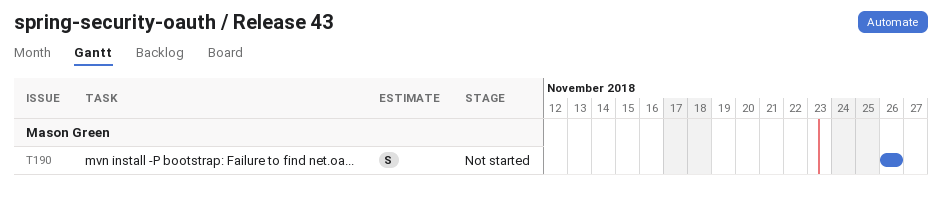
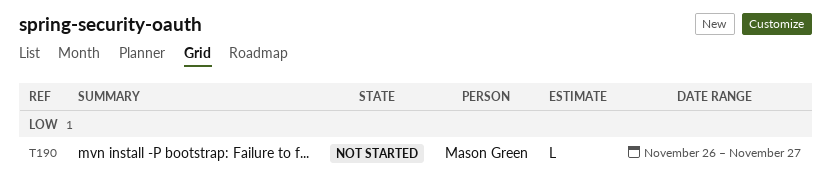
T190, estimate: S -> L
T190, due: Nov 26 -> Nov 27

